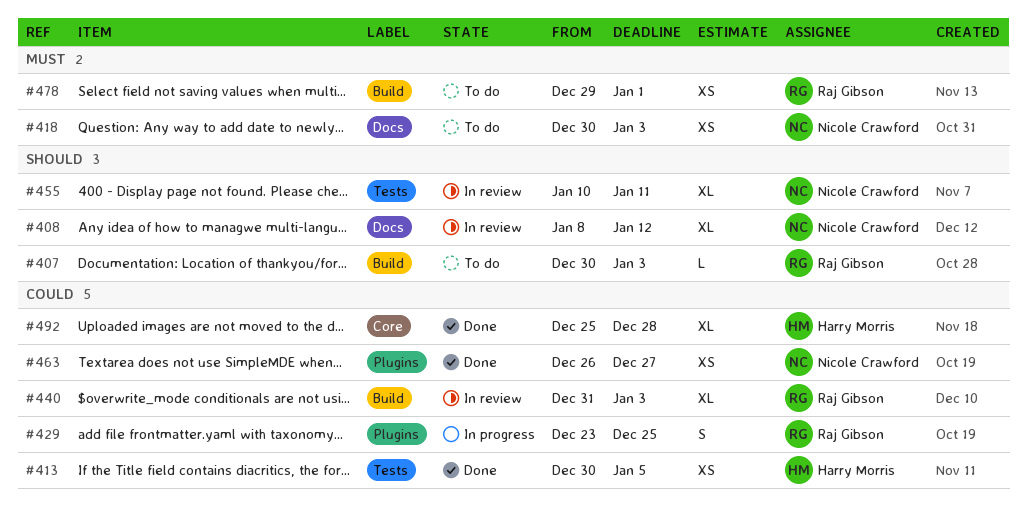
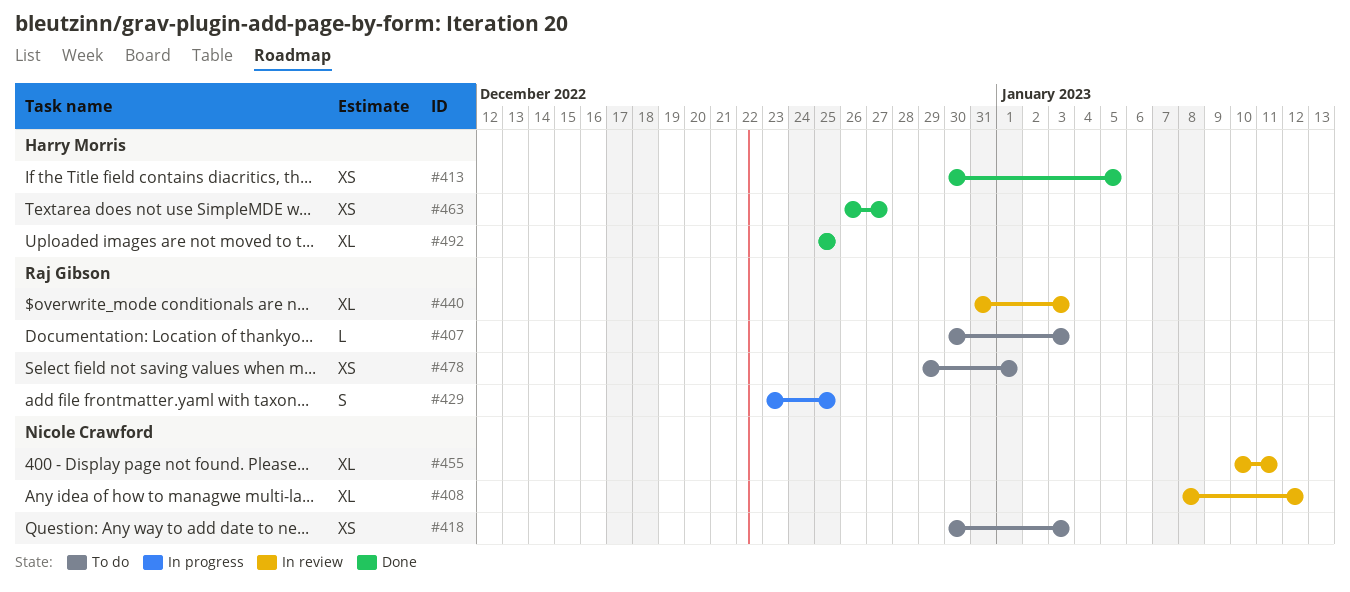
#463, owner: Nicole Crawford -> Harry Morris
#492, due: Dec 28 -> Dec 25

